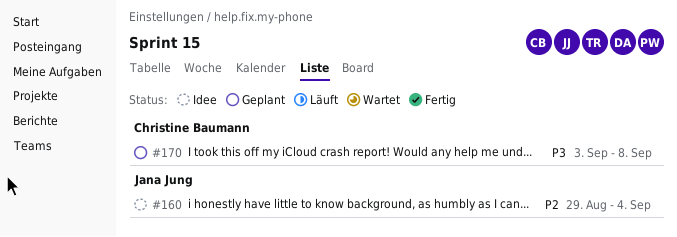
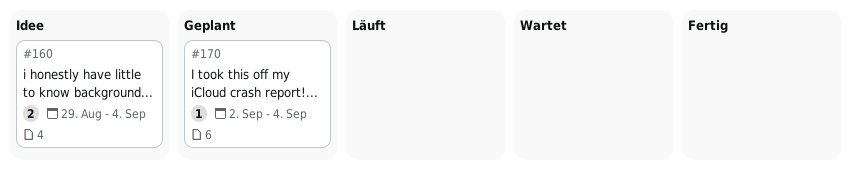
#170, start: Sep 3 -> Sep 2
#170, due: Sep 8 -> Sep 4

